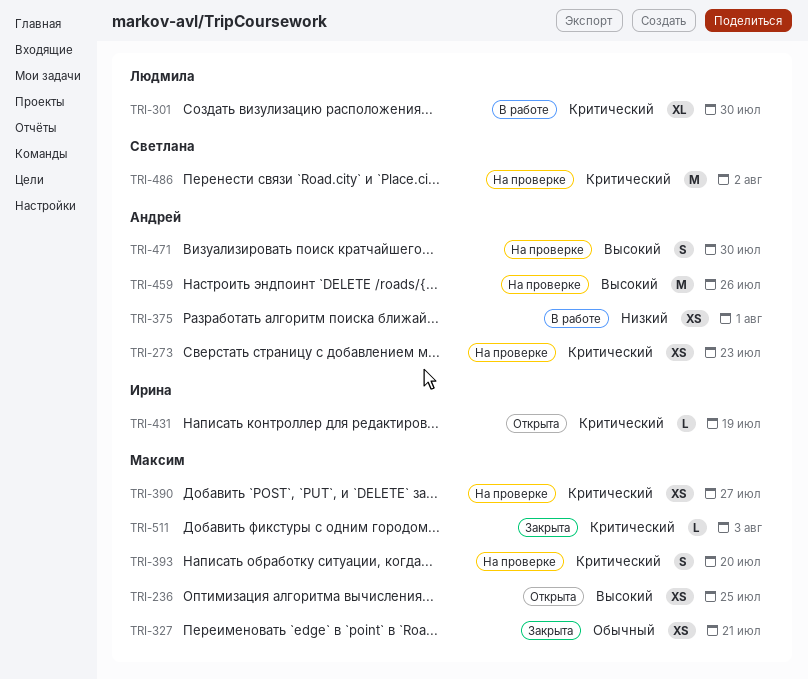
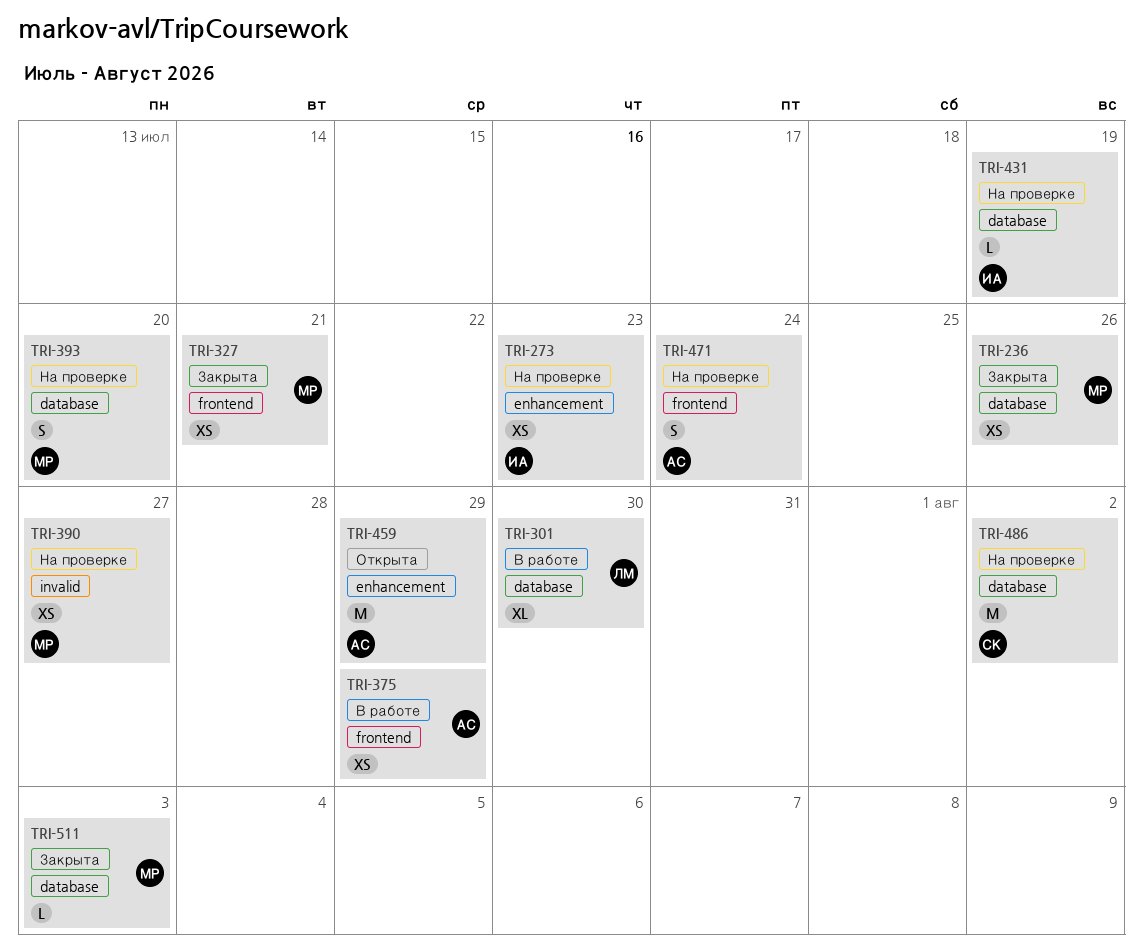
TRI-236, status: Открыта -> Закрыта
TRI-236, due: Jul 25 -> Jul 26
TRI-273, owner: Андрей -> Ирина
TRI-375, due: Aug 1 -> Jul 29
TRI-431, status: Открыта -> На проверке
TRI-459, status: На проверке -> Открыта
TRI-459, due: Jul 26 -> Jul 29
TRI-471, due: Jul 30 -> Jul 24

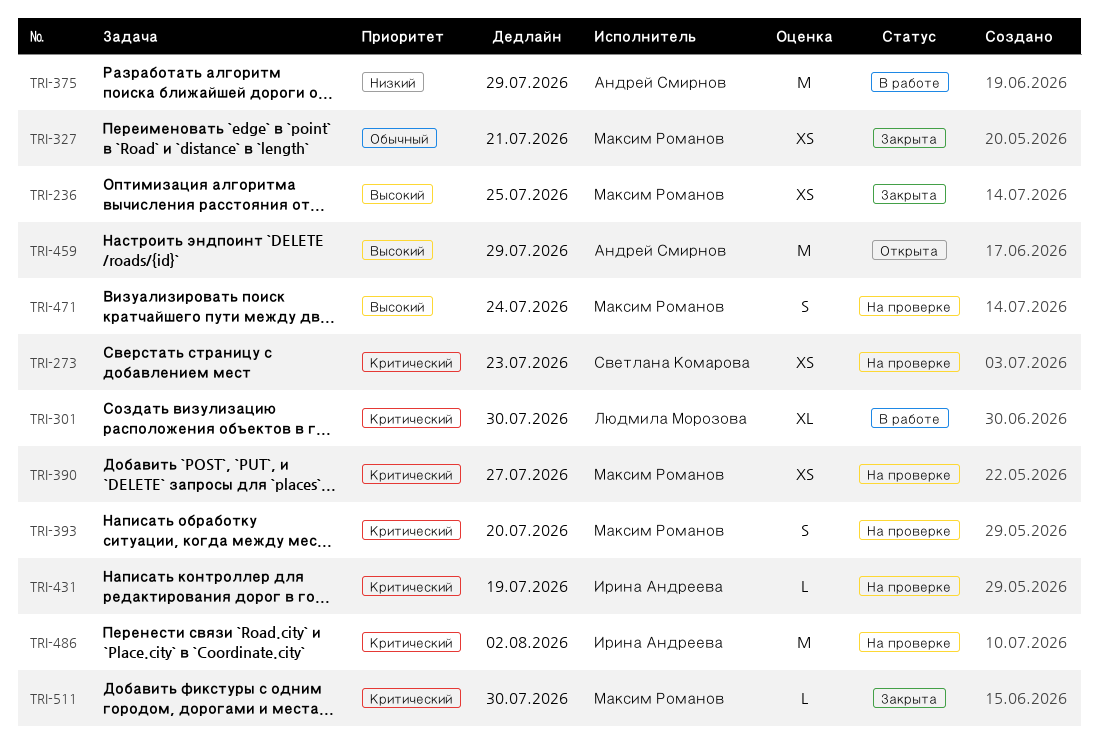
TRI-236, due: Jul 26 -> Jul 25
TRI-273, owner: Ирина Андреева -> Светлана Комарова
TRI-375, estimate: XS -> M
TRI-471, owner: Андрей Смирнов -> Максим Романов
TRI-486, owner: Светлана Комарова -> Ирина Андреева
TRI-511, due: Aug 3 -> Jul 30

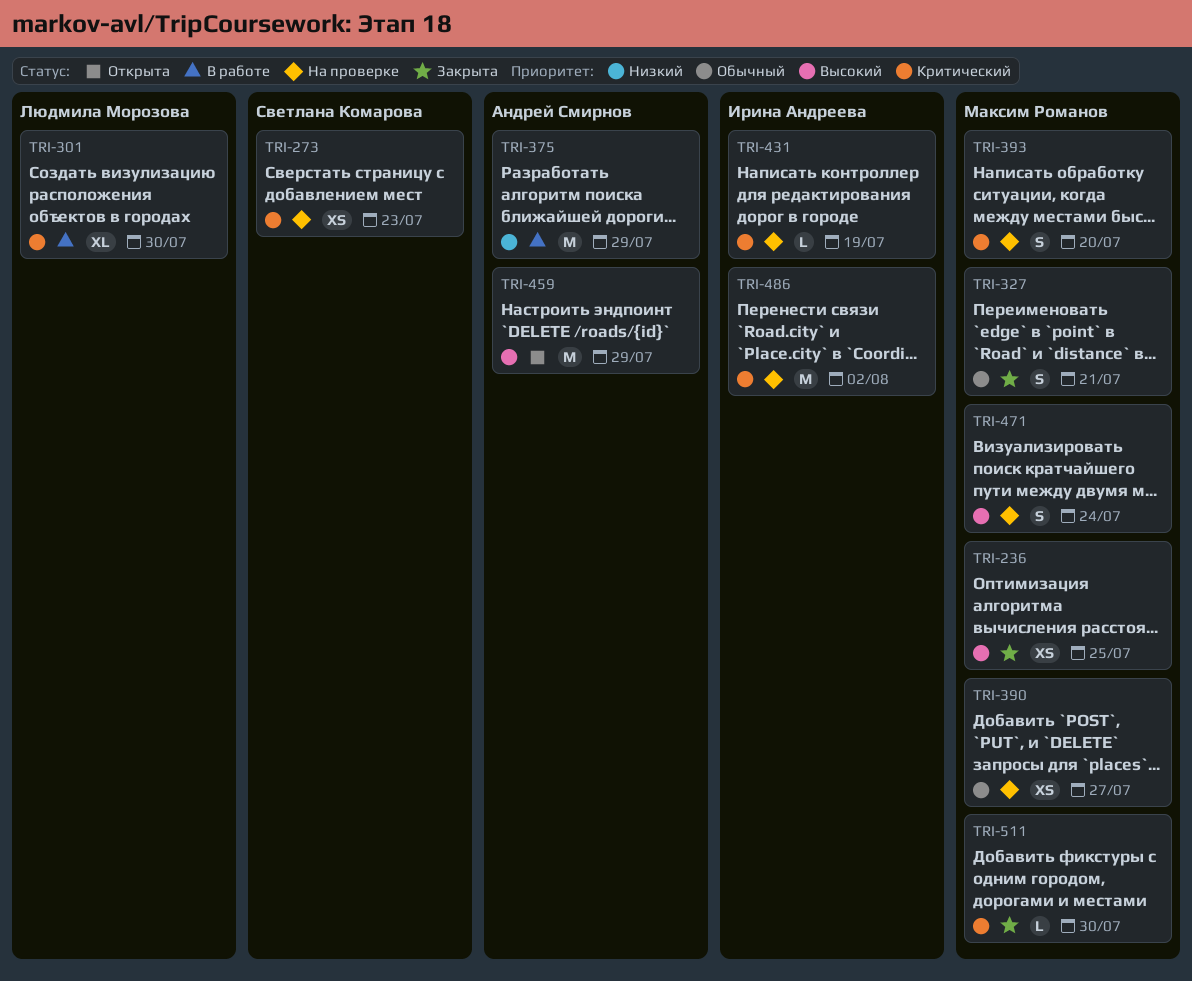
TRI-327, estimate: XS -> S
TRI-390, priority: Критический -> Обычный

